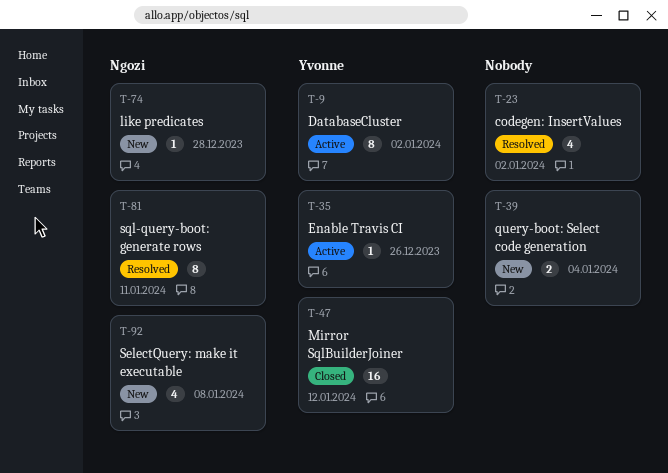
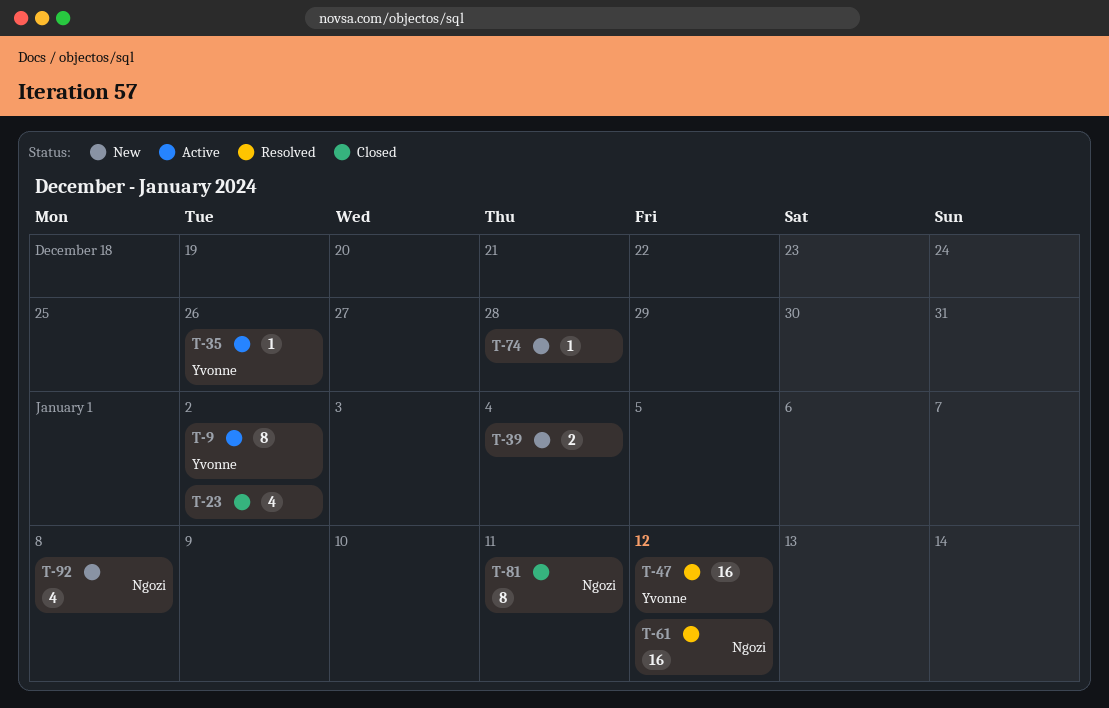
T-23, status: Resolved -> Closed
T-47, status: Closed -> Resolved
T-61: none -> present
T-74, owner: Ngozi -> none
T-81, status: Resolved -> Closed

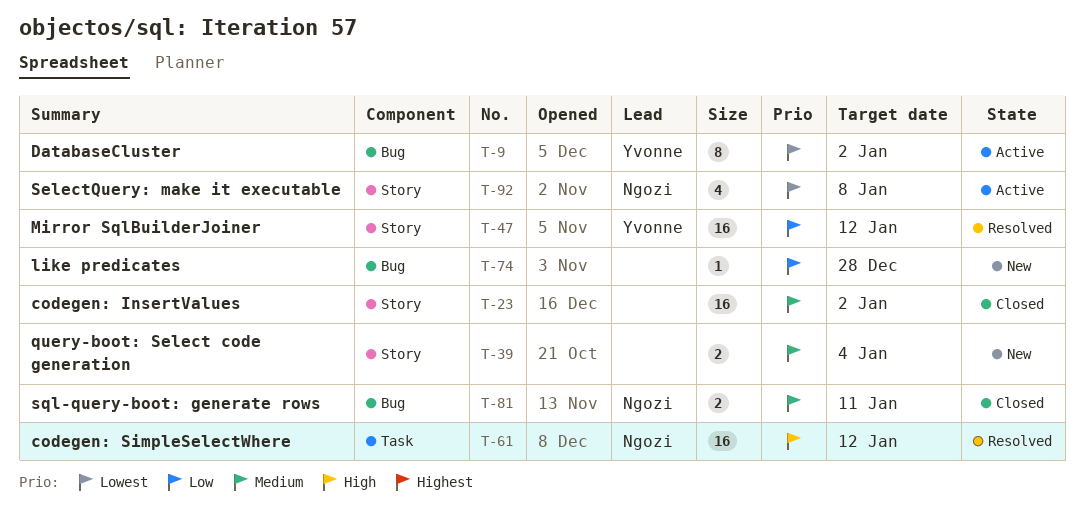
T-23, estimate: 4 -> 16
T-35: present -> none
T-81, estimate: 8 -> 2
T-92, status: New -> Active

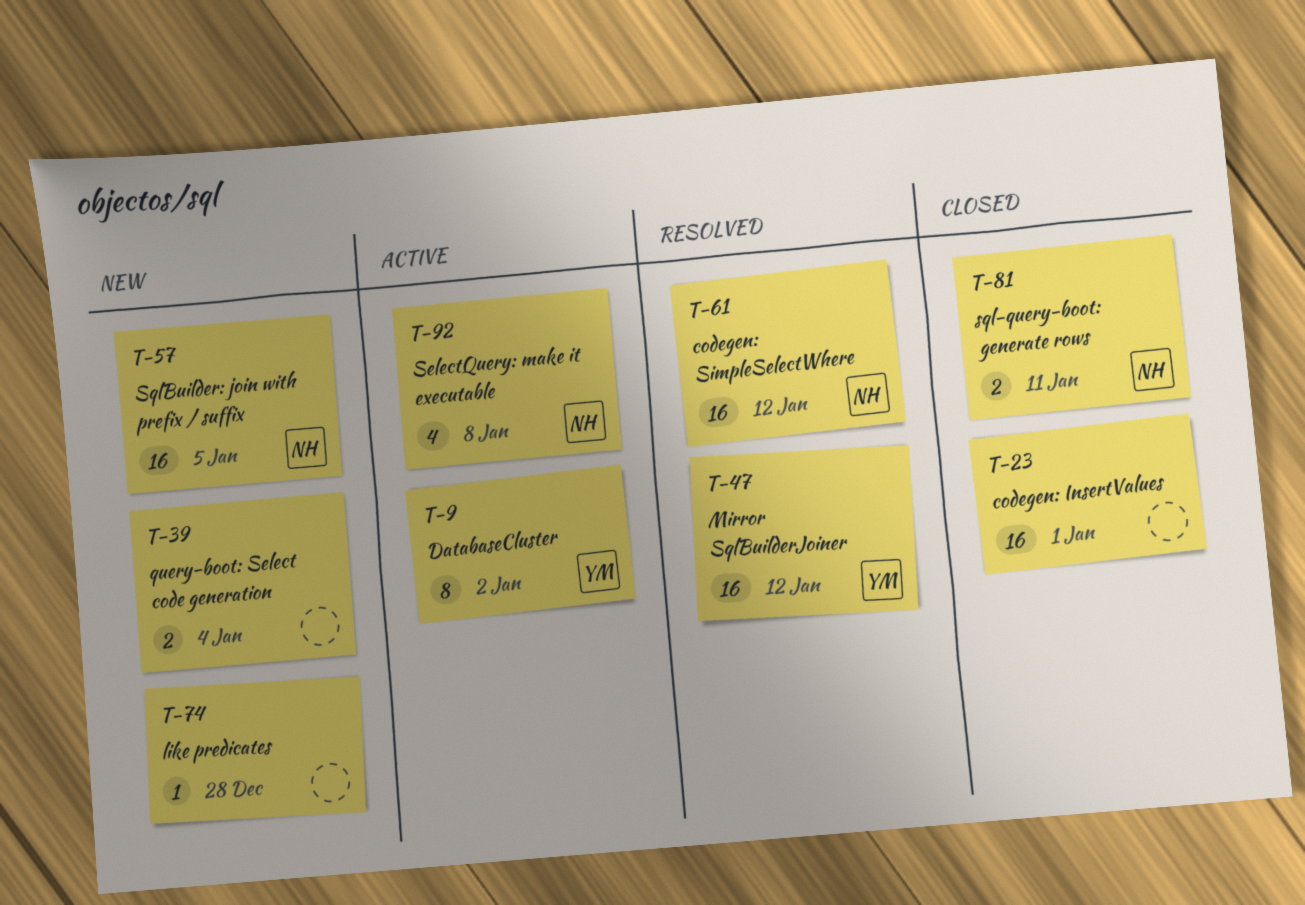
T-23, due: Jan 2 -> Jan 1
T-57: none -> present

